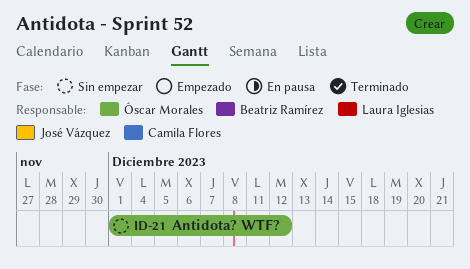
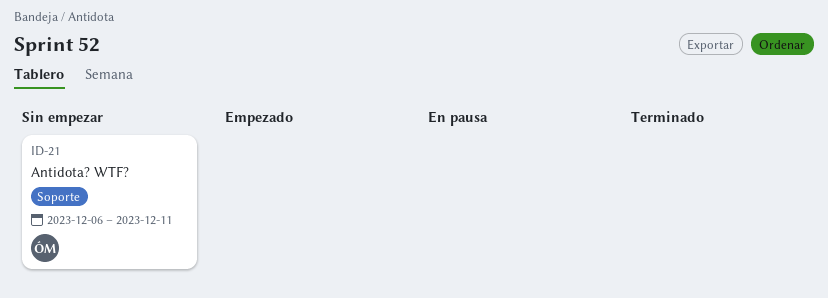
ID-21, start: Dec 1 -> Dec 6
ID-21, due: Dec 12 -> Dec 11

